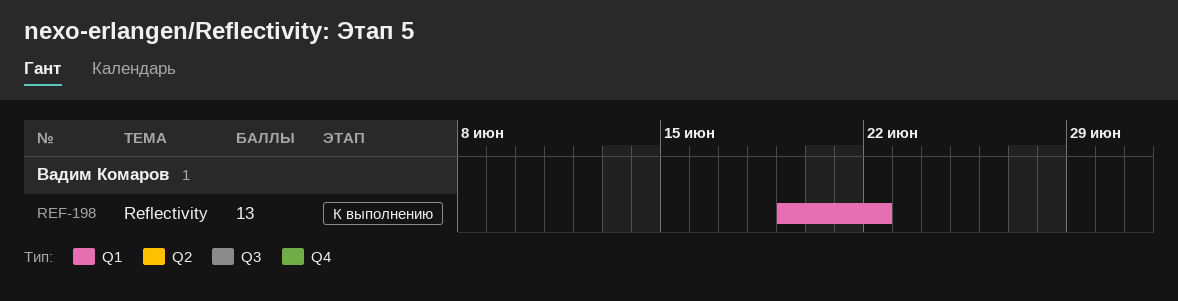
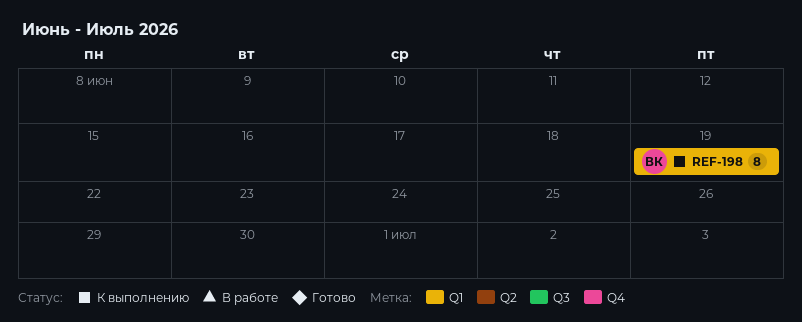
REF-198, estimate: 13 -> 8
REF-198, due: Jun 22 -> Jun 19

